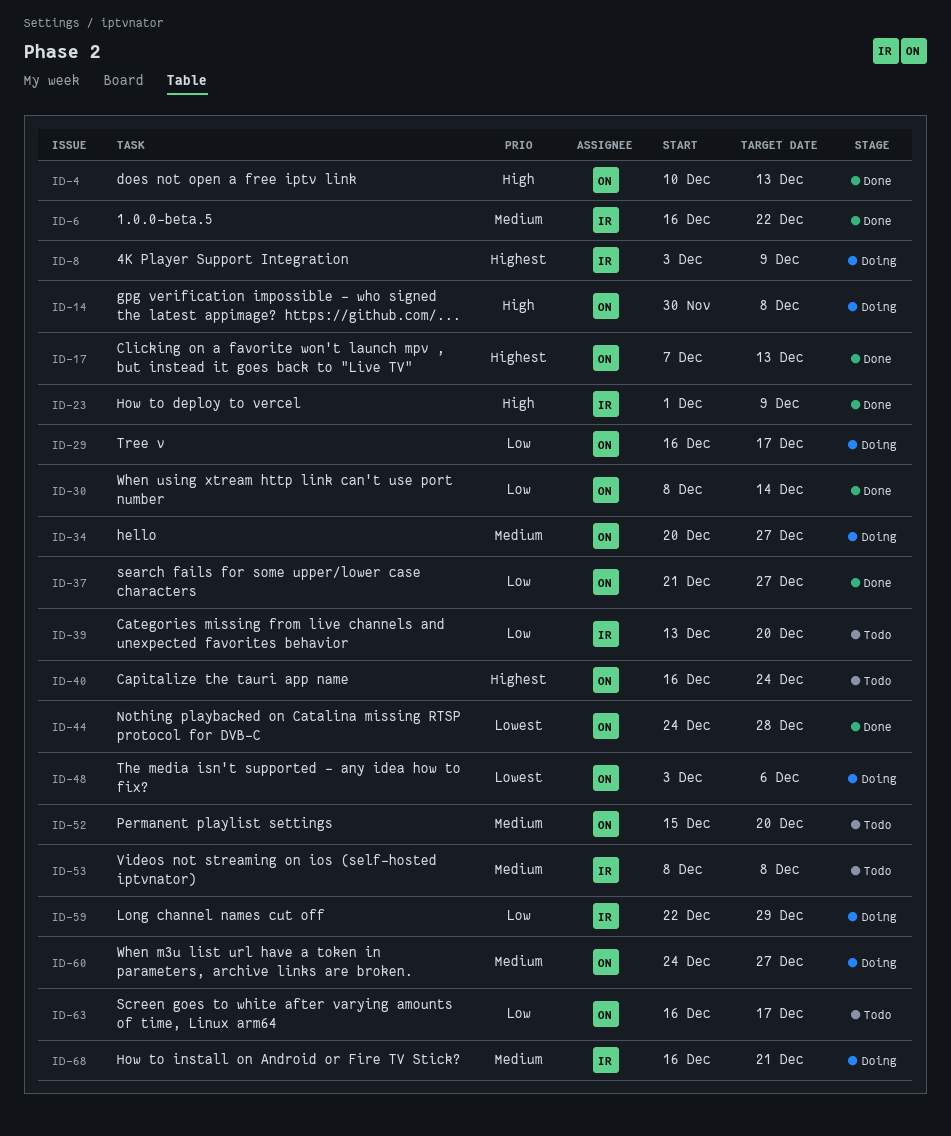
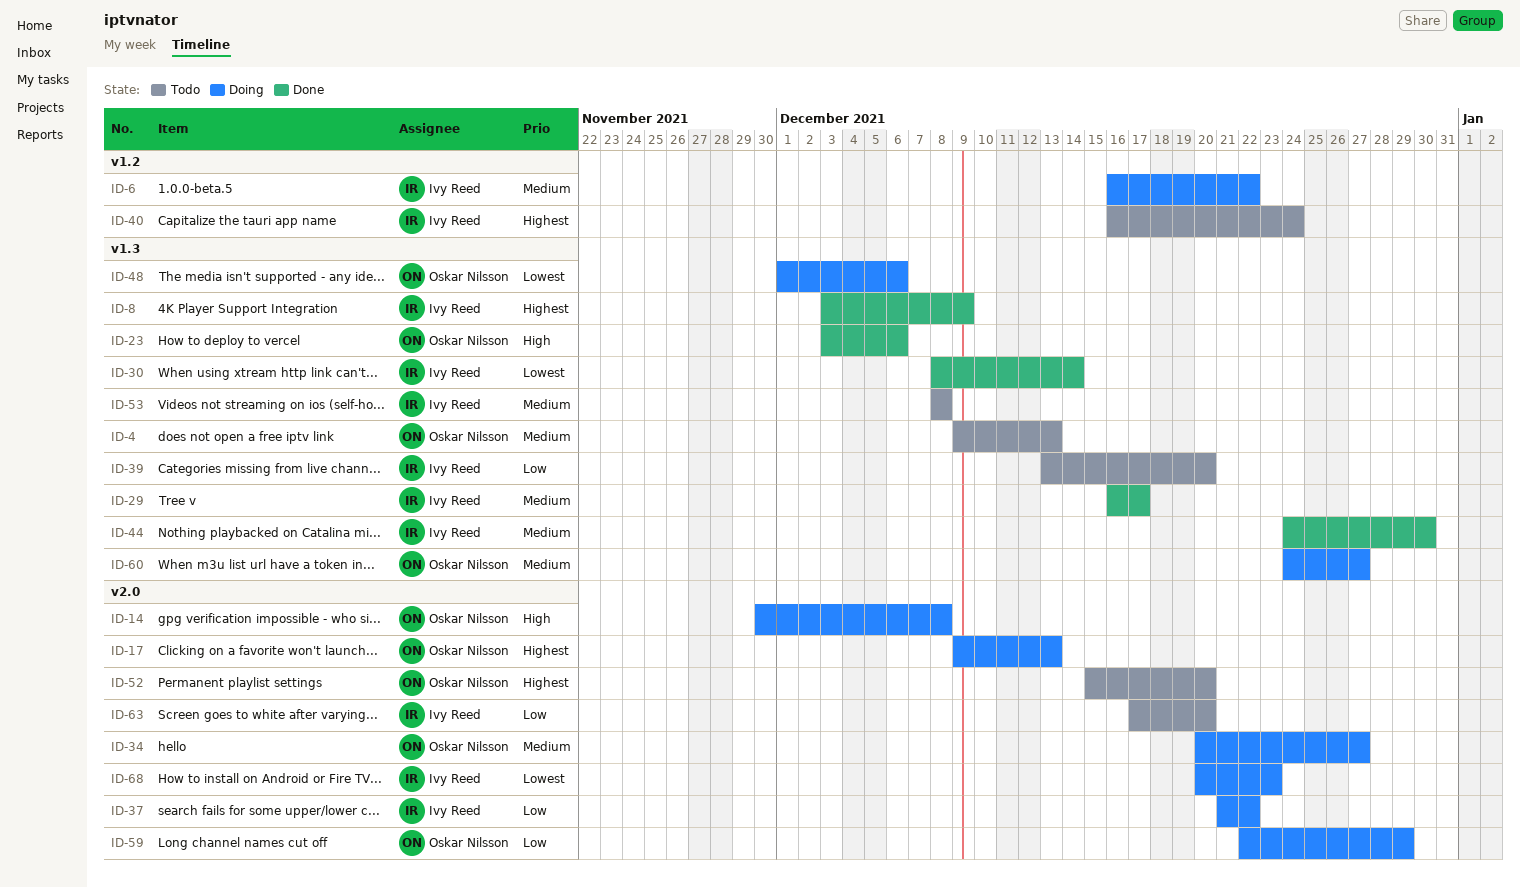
ID-4, status: Done -> Todo
ID-4, priority: High -> Medium
ID-4, start: Dec 10 -> Dec 9
ID-6, status: Done -> Doing
ID-8, status: Doing -> Done
ID-17, status: Done -> Doing
ID-17, start: Dec 7 -> Dec 9
ID-23, owner: Ivy Reed -> Oskar Nilsson
ID-23, start: Dec 1 -> Dec 3
ID-23, due: Dec 9 -> Dec 6
ID-29, status: Doing -> Done
ID-29, owner: Oskar Nilsson -> Ivy Reed
ID-29, priority: Low -> Medium
ID-30, owner: Oskar Nilsson -> Ivy Reed
ID-30, priority: Low -> Lowest
ID-37, status: Done -> Doing
ID-37, owner: Oskar Nilsson -> Ivy Reed
ID-37, due: Dec 27 -> Dec 22
ID-40, owner: Oskar Nilsson -> Ivy Reed
ID-44, owner: Oskar Nilsson -> Ivy Reed
ID-44, priority: Lowest -> Medium
ID-44, due: Dec 28 -> Dec 30
ID-48, start: Dec 3 -> Dec 1
ID-52, priority: Medium -> Highest
ID-59, owner: Ivy Reed -> Oskar Nilsson
ID-63, owner: Oskar Nilsson -> Ivy Reed
ID-63, start: Dec 16 -> Dec 17
ID-63, due: Dec 17 -> Dec 20
ID-68, priority: Medium -> Lowest
ID-68, start: Dec 16 -> Dec 20
ID-68, due: Dec 21 -> Dec 23

